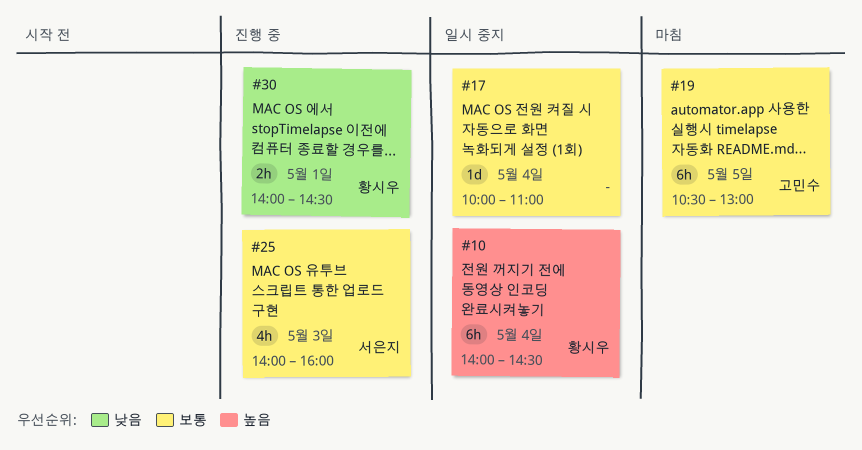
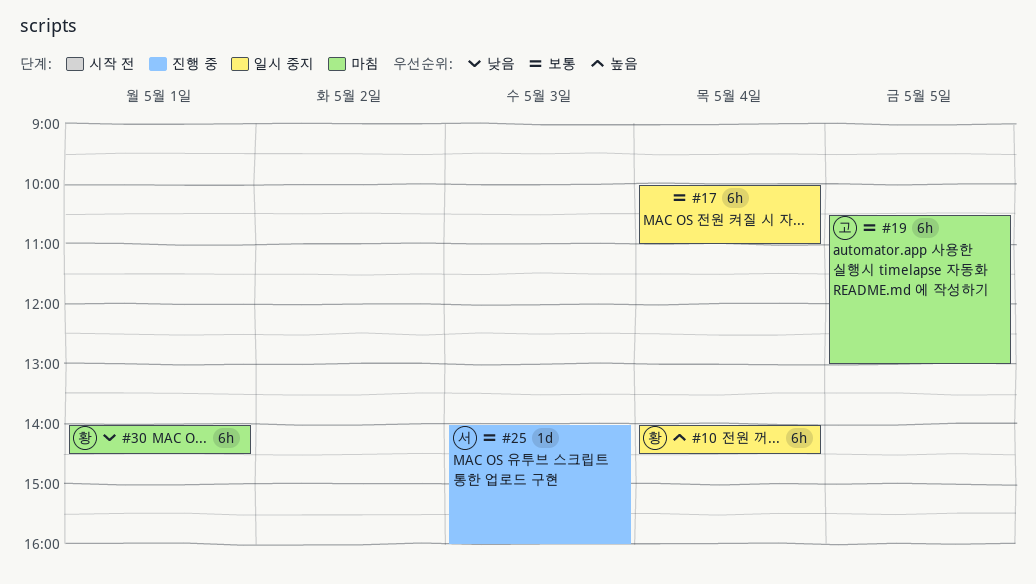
#17, estimate: 1d -> 6h
#25, estimate: 4h -> 1d
#30, status: 진행 중 -> 마침
#30, estimate: 2h -> 6h

